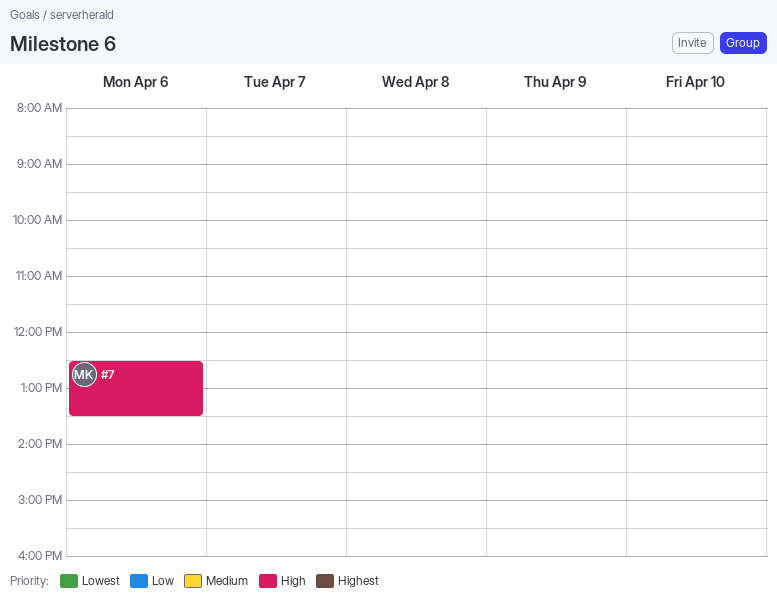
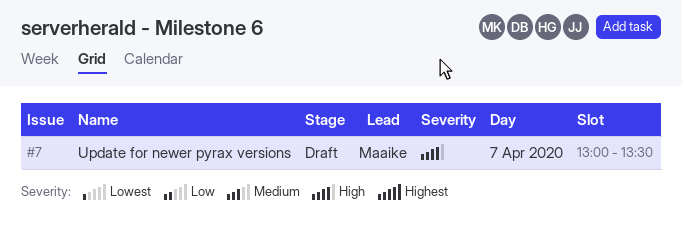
#7, day: Apr 6 -> Apr 7
#7, begins: 12:30 -> 13:00

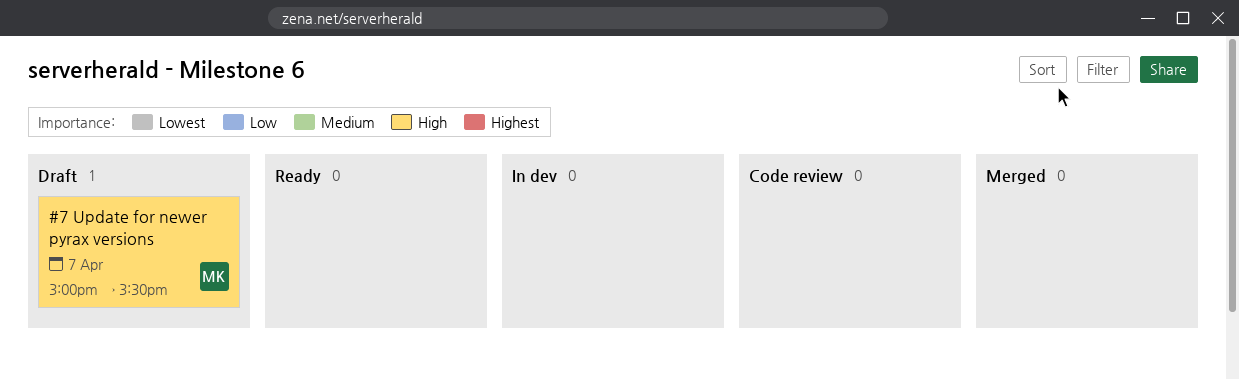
#7, begins: 13:00 -> 15:00
#7, ends: 13:30 -> 15:30

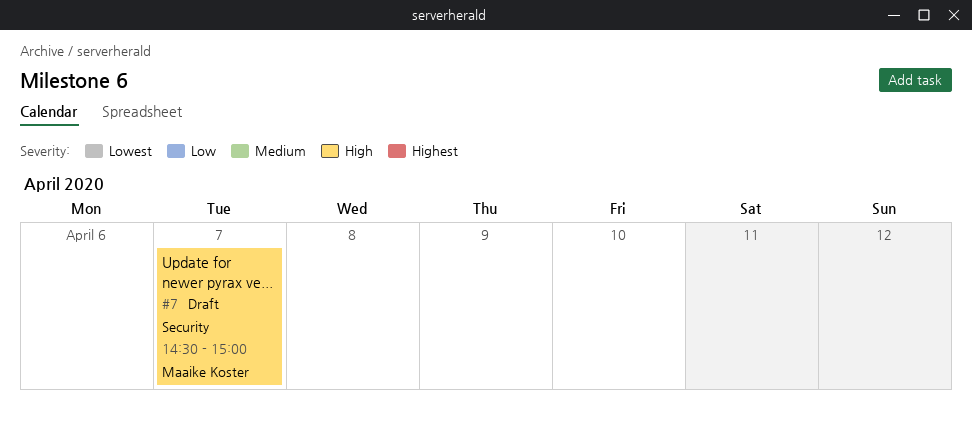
#7, begins: 15:00 -> 14:30
#7, ends: 15:30 -> 15:00

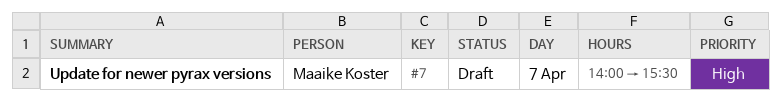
#7, begins: 14:30 -> 14:00
#7, ends: 15:00 -> 15:30

